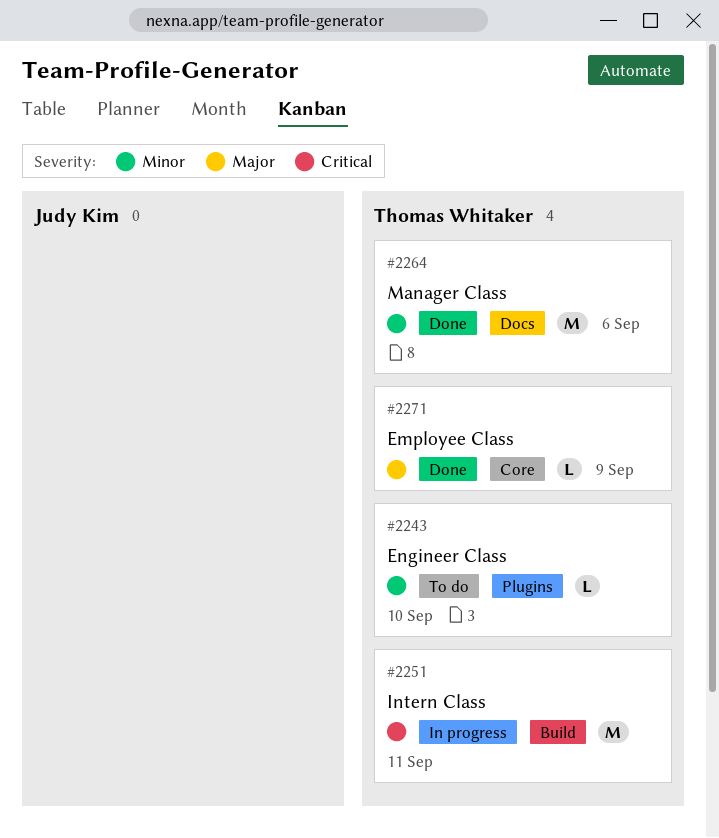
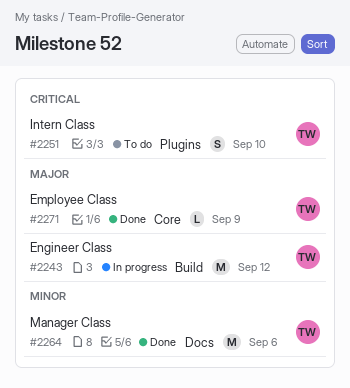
#2243, status: To do -> In progress
#2243, priority: Minor -> Major
#2243, label: Plugins -> Build
#2243, estimate: L -> M
#2243, due: Sep 10 -> Sep 12
#2251, status: In progress -> To do
#2251, label: Build -> Plugins
#2251, estimate: M -> S
#2251, due: Sep 11 -> Sep 10

